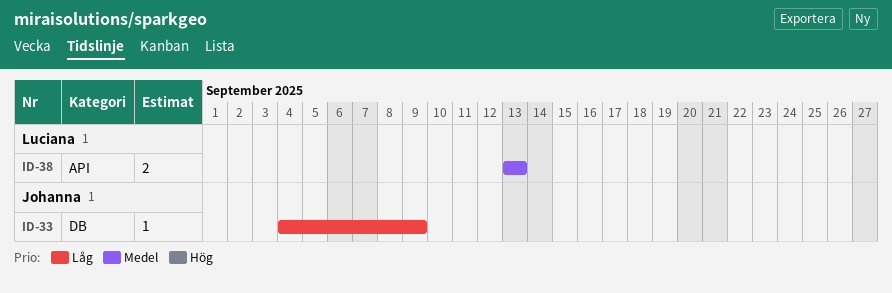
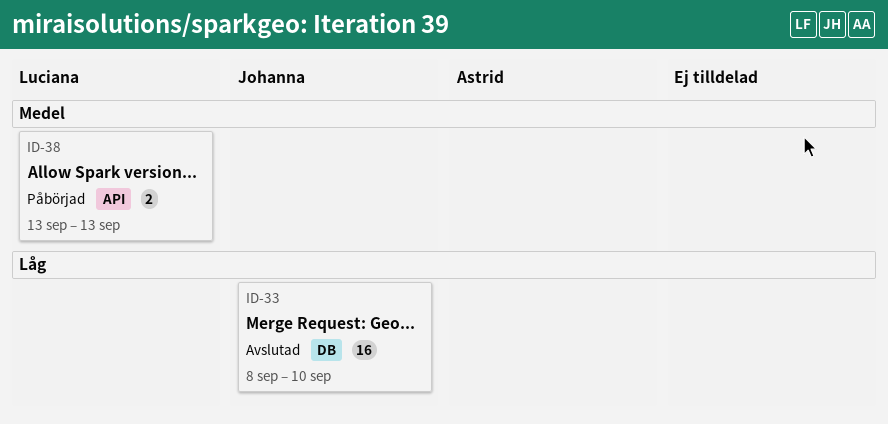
ID-33, estimate: 1 -> 16
ID-33, start: Sep 4 -> Sep 8
ID-33, due: Sep 9 -> Sep 10

